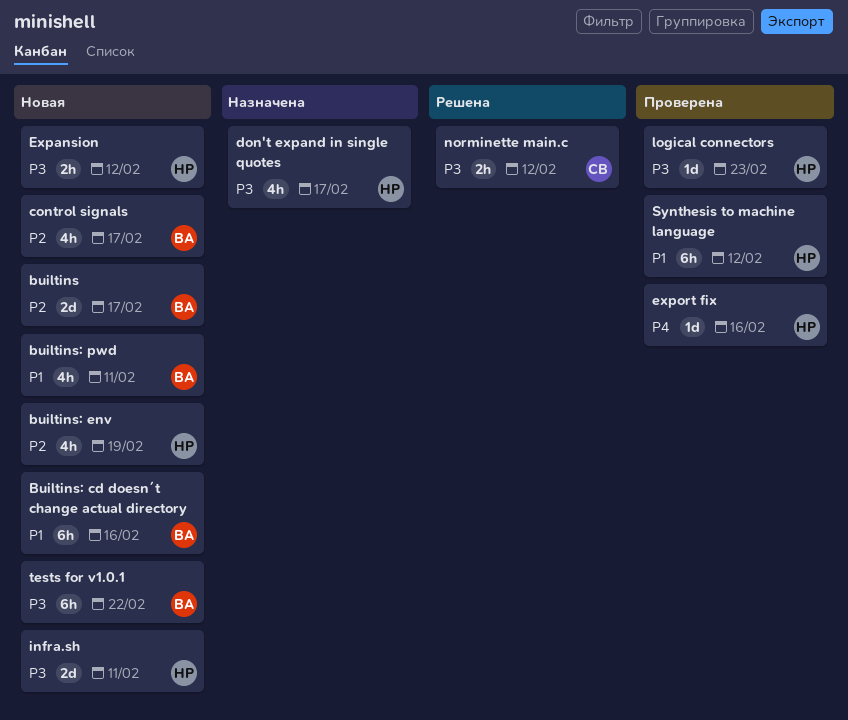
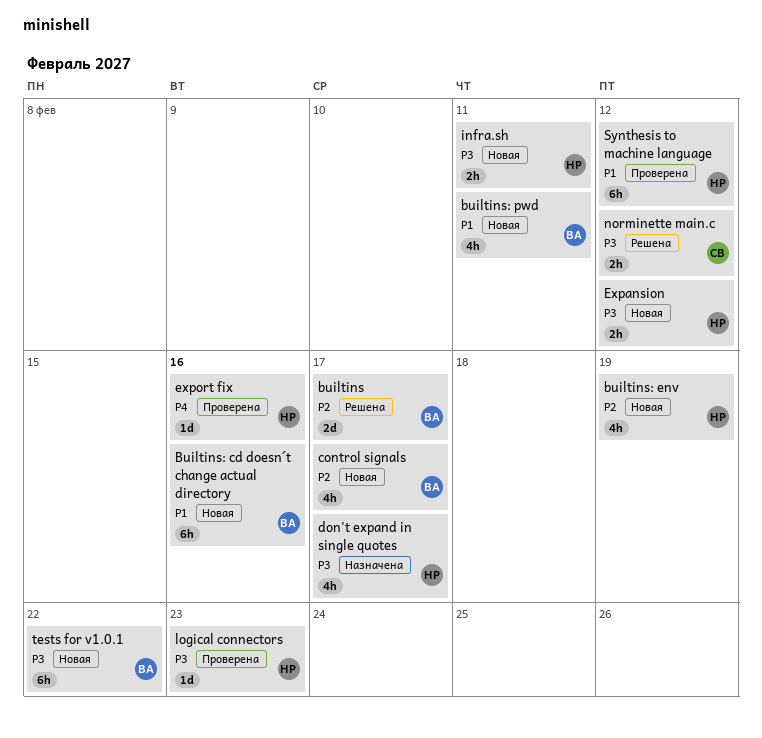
builtins, status: Новая -> Решена
infra.sh, estimate: 2d -> 2h

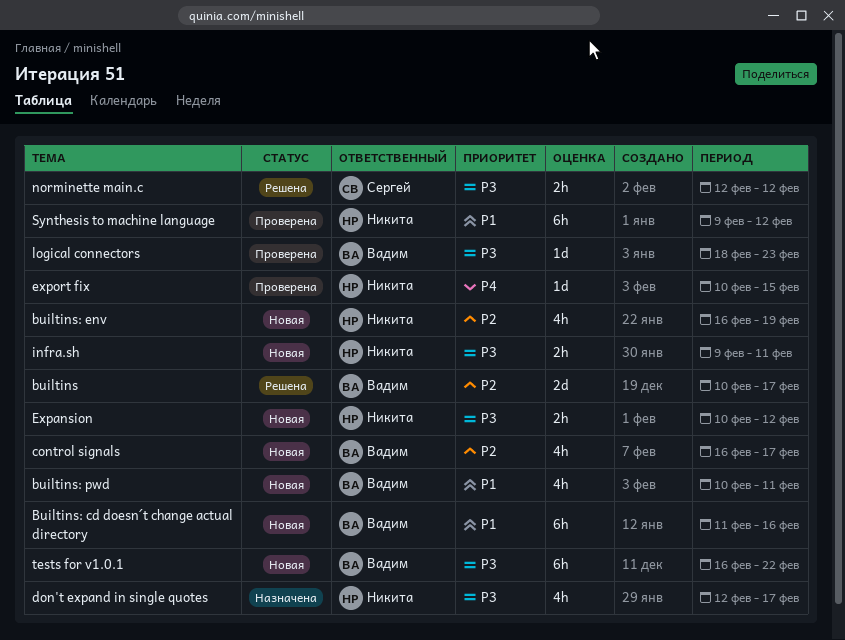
export fix, due: Feb 16 -> Feb 15
logical connectors, owner: Никита -> Вадим

